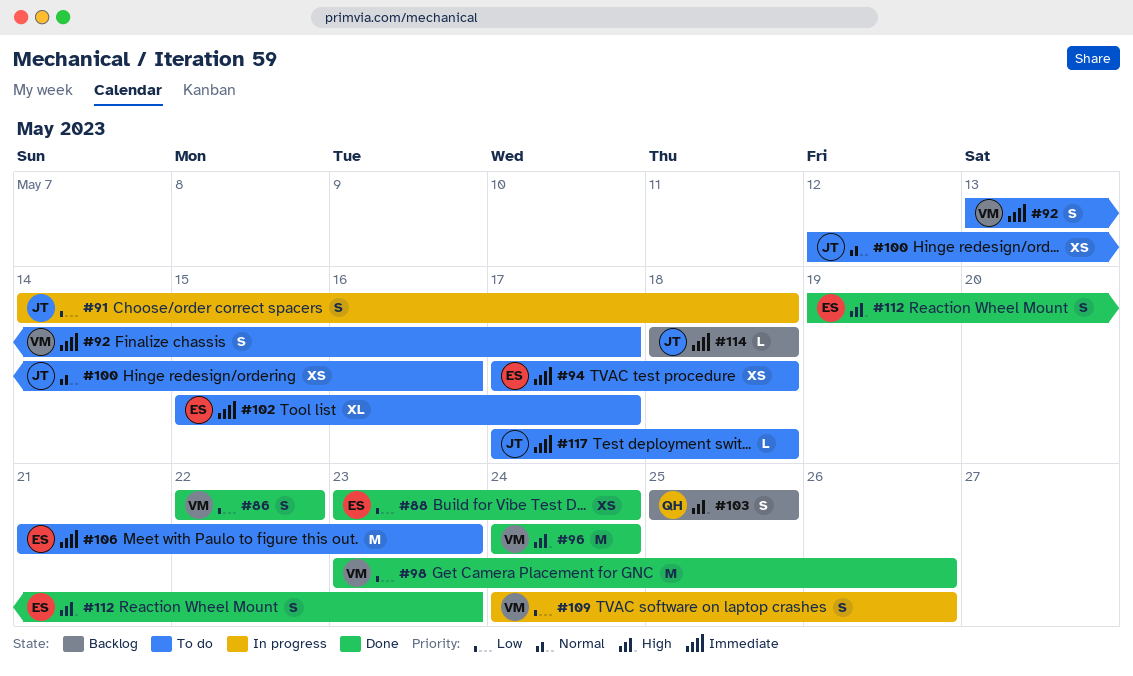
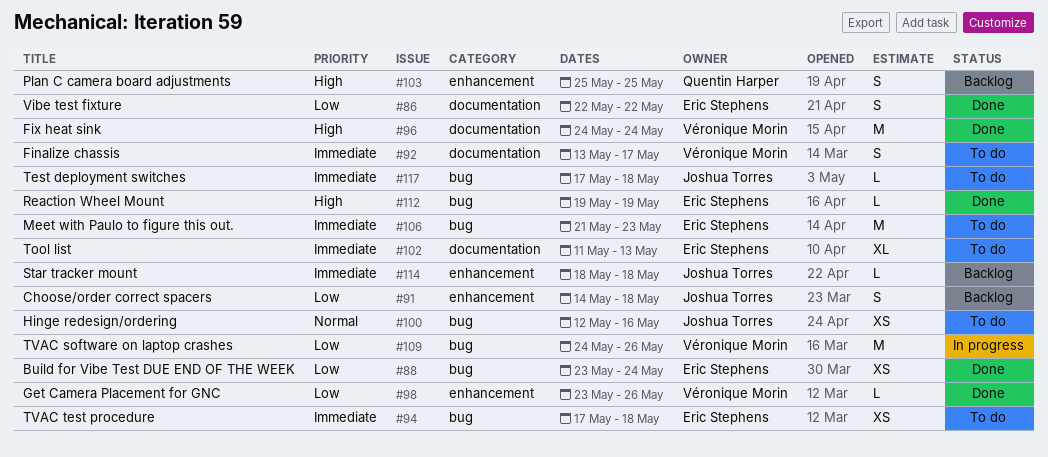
#86, owner: Véronique Morin -> Eric Stephens
#91, status: In progress -> Backlog
#98, estimate: M -> L
#102, start: May 15 -> May 11
#102, due: May 17 -> May 13
#109, estimate: S -> M
#112, estimate: S -> L
#112, due: May 23 -> May 19

